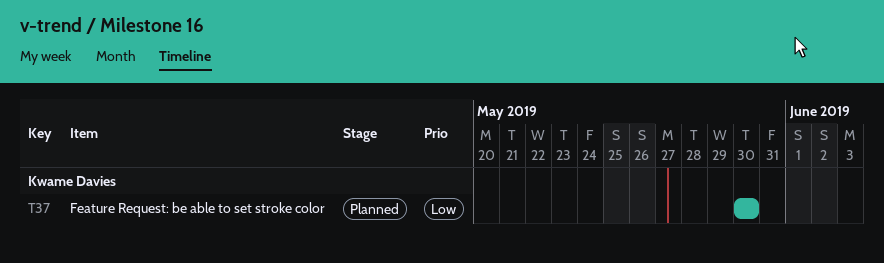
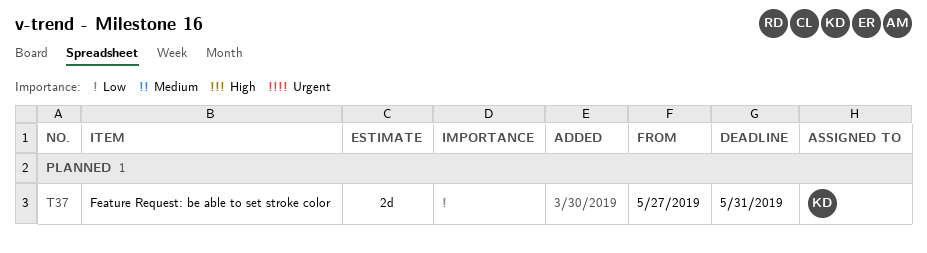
T37, start: May 30 -> May 27
T37, due: May 30 -> May 31

